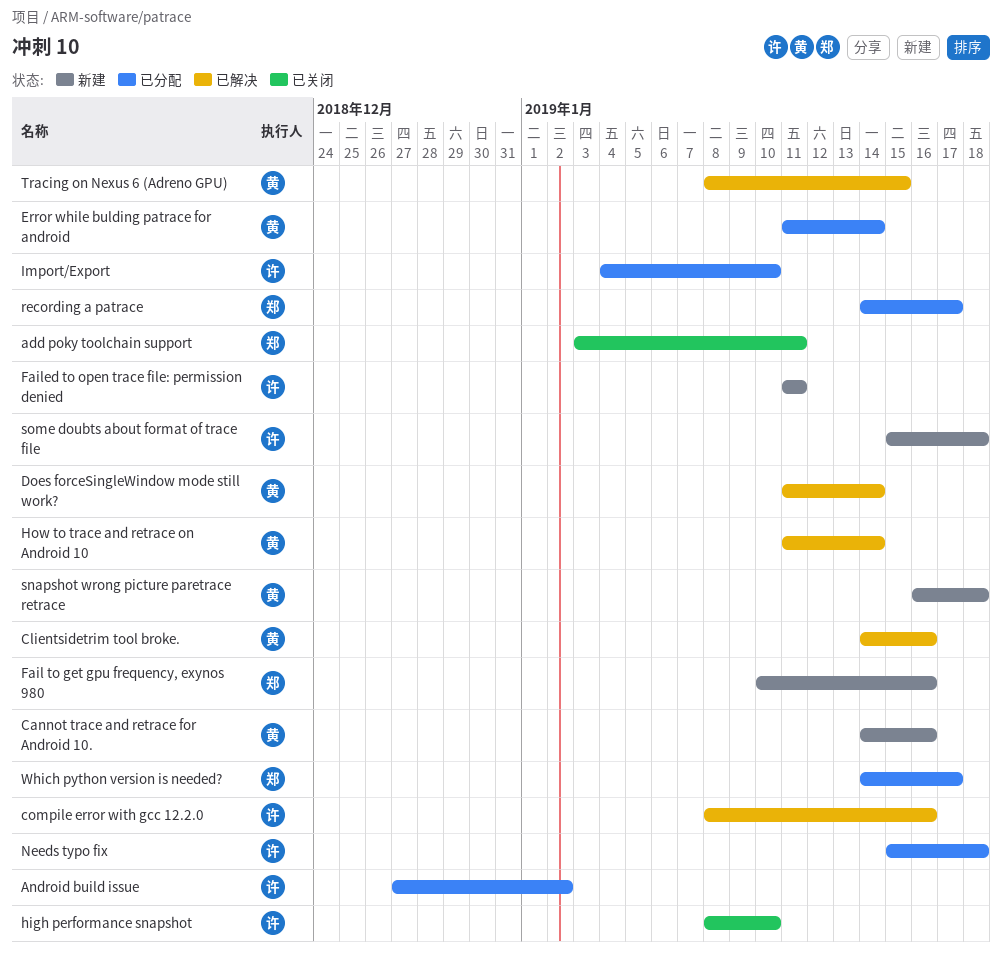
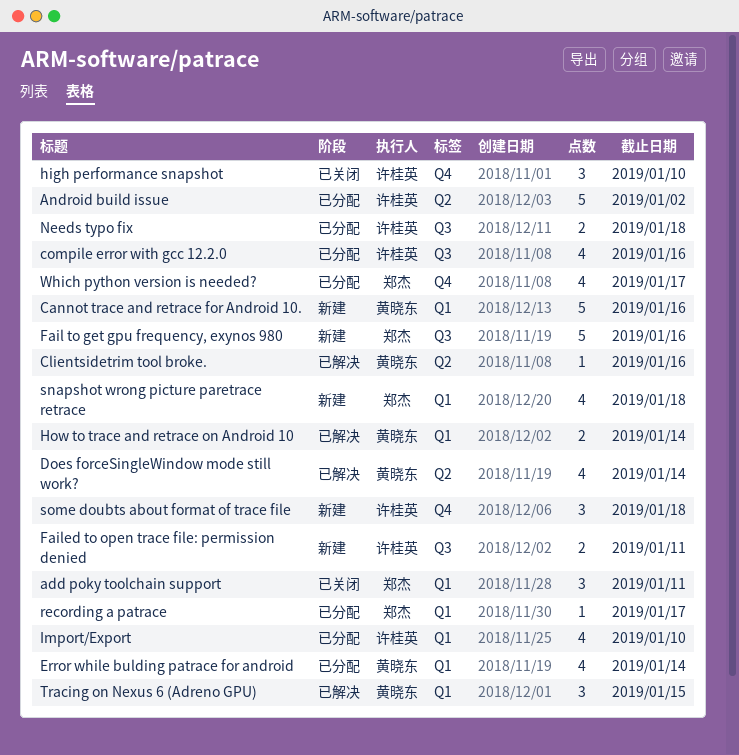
compile error with gcc 12.2.0, status: 已解决 -> 已分配
snapshot wrong picture paretrace retrace, owner: 黄晓东 -> 郑杰

